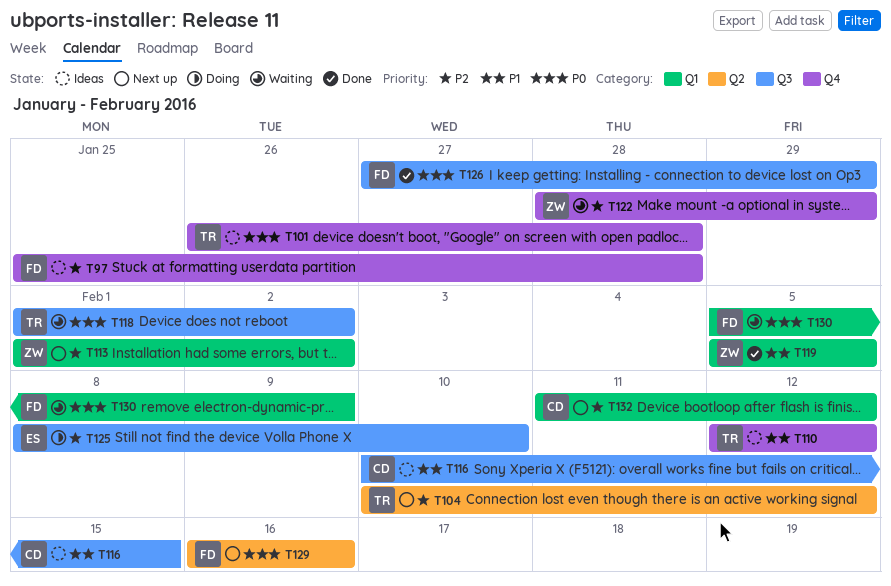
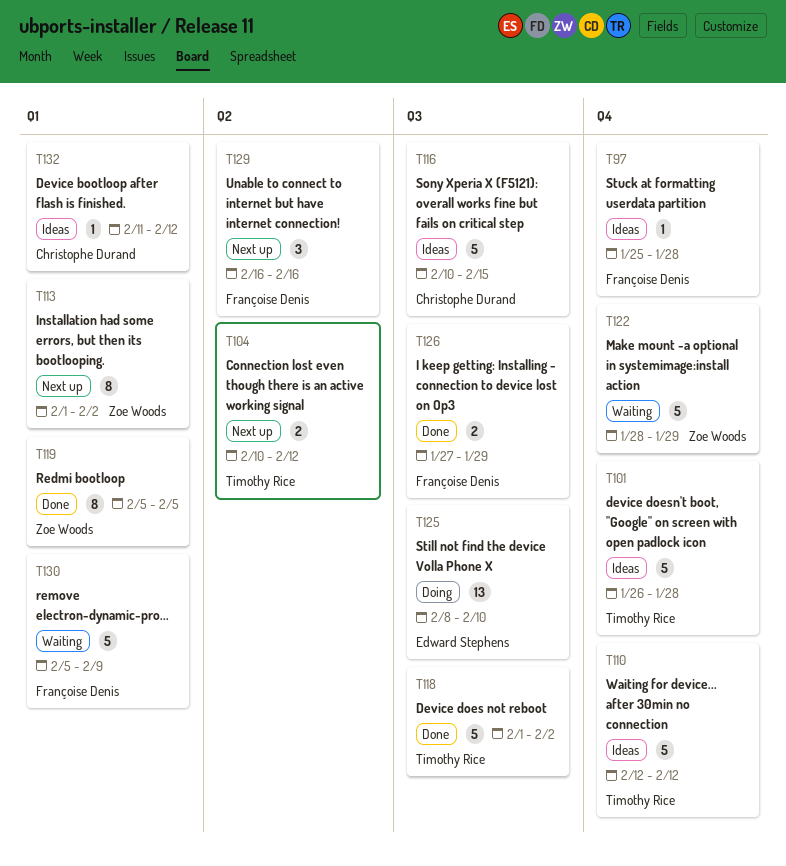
T118, status: Waiting -> Done
T132, status: Next up -> Ideas

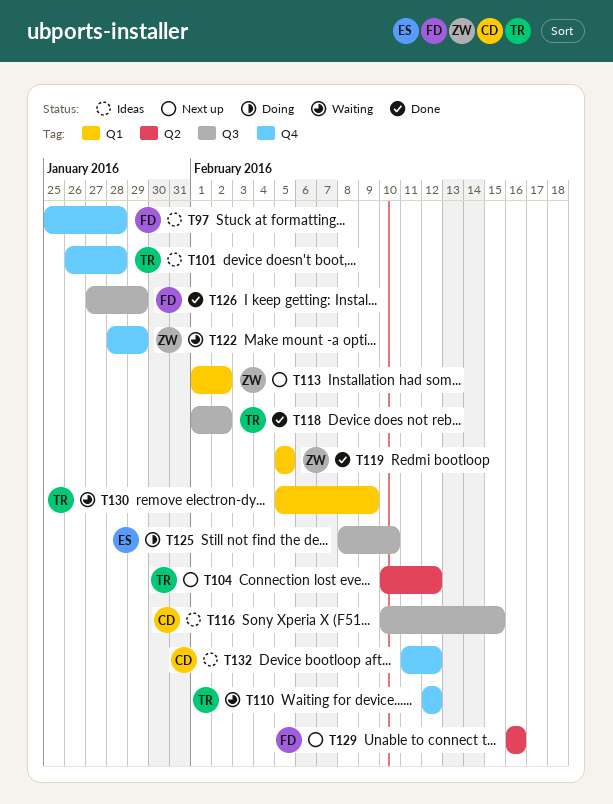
T110, status: Ideas -> Waiting
T130, owner: Françoise Denis -> Timothy Rice
T132, label: Q1 -> Q4

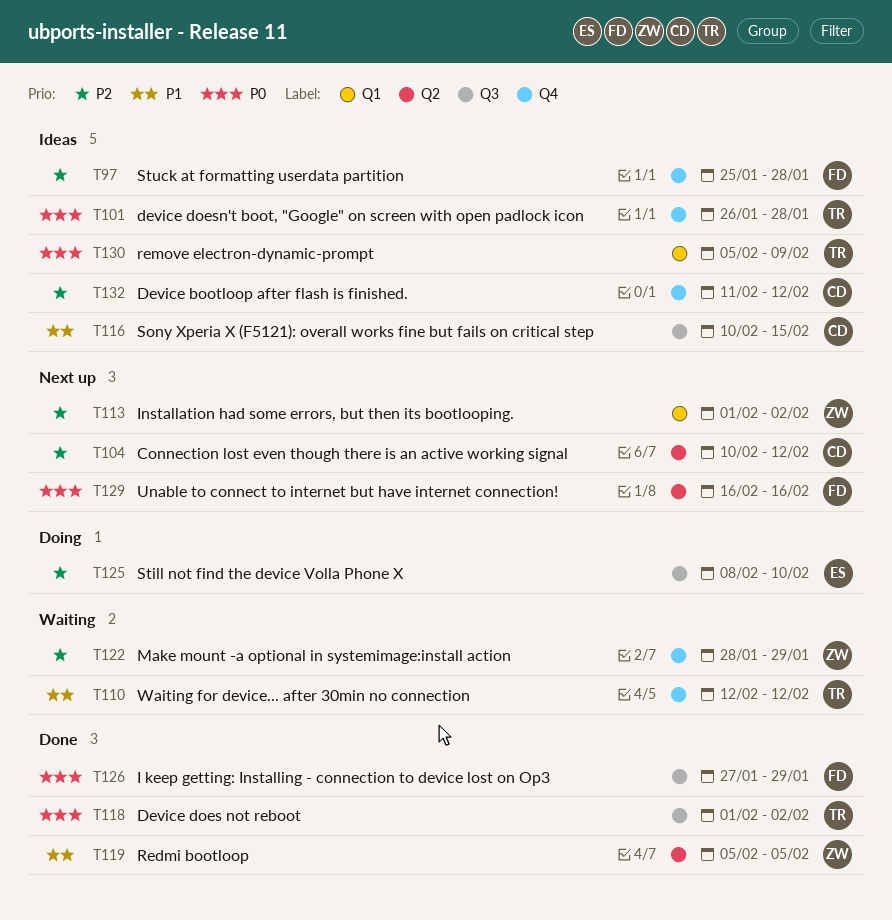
T104, owner: TR -> CD
T119, label: Q1 -> Q2
T130, status: Waiting -> Ideas

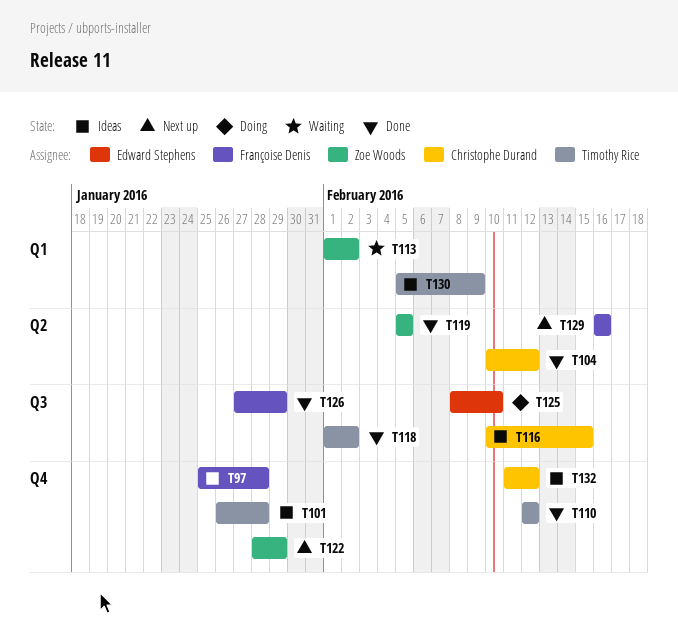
T104, status: Next up -> Done
T110, status: Waiting -> Done
T113, status: Next up -> Waiting
T122, status: Waiting -> Next up

